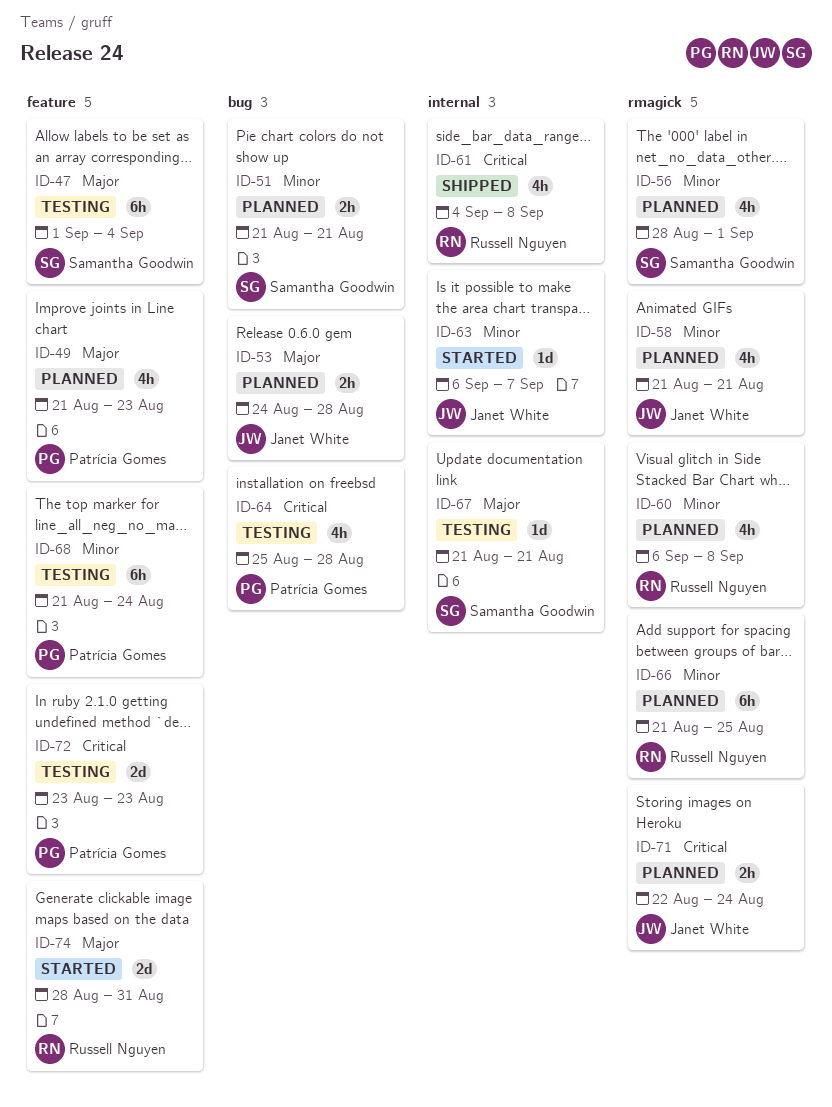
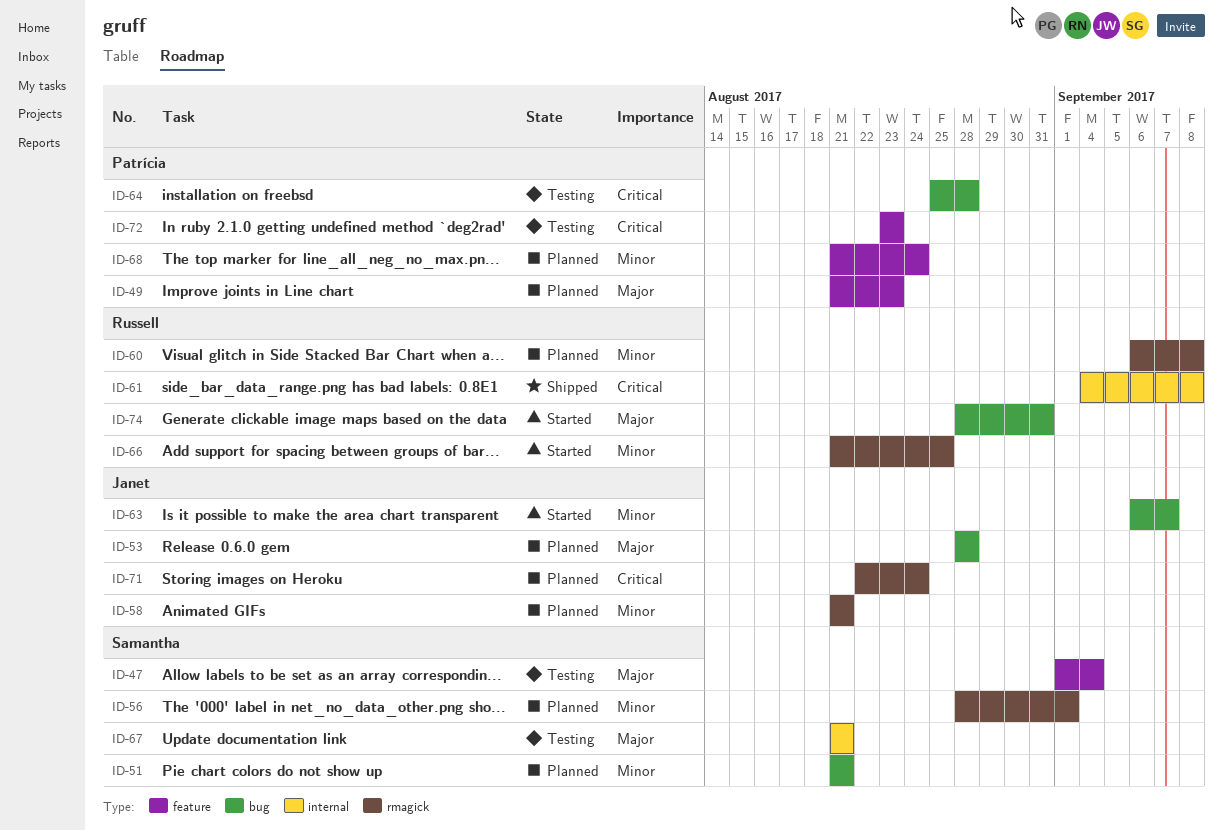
ID-53, start: Aug 24 -> Aug 28
ID-63, label: internal -> bug
ID-66, status: Planned -> Started
ID-68, status: Testing -> Planned
ID-74, label: feature -> bug

